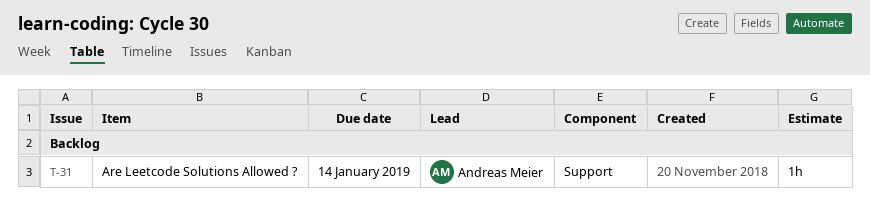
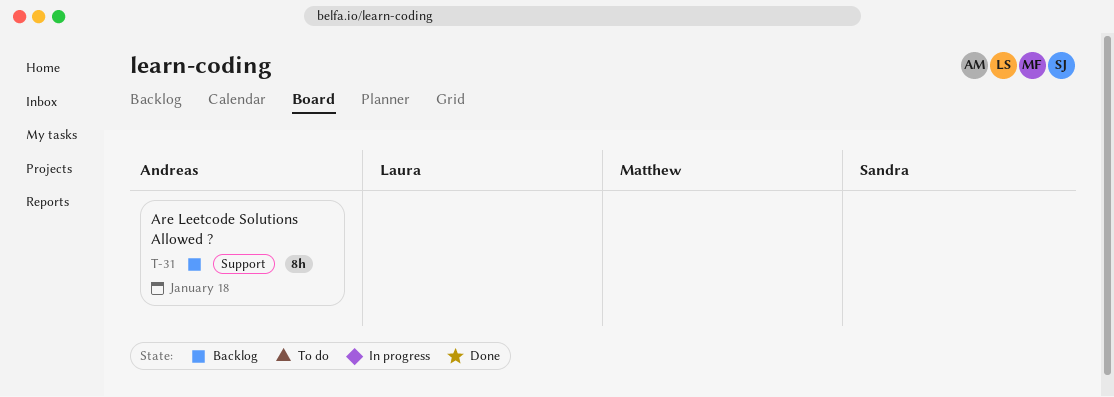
T-31, estimate: 1h -> 8h
T-31, due: Jan 14 -> Jan 18

